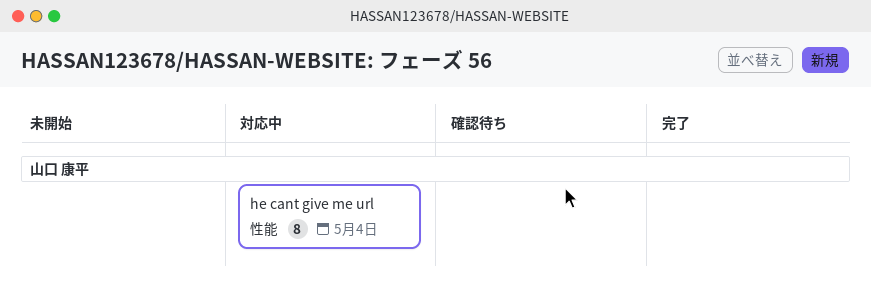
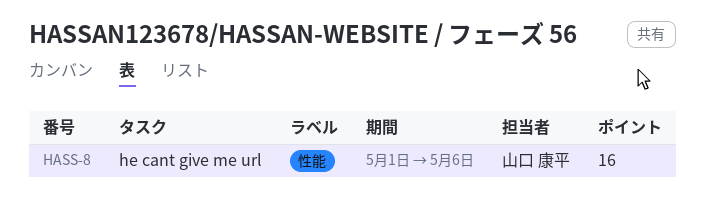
he cant give me url, estimate: 8 -> 16
he cant give me url, due: May 4 -> May 6

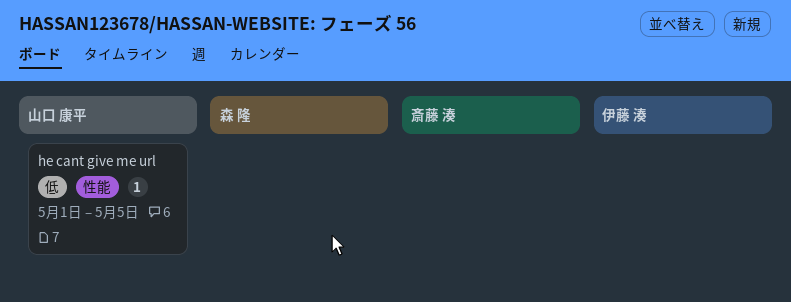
he cant give me url, estimate: 16 -> 1
he cant give me url, due: May 6 -> May 5

